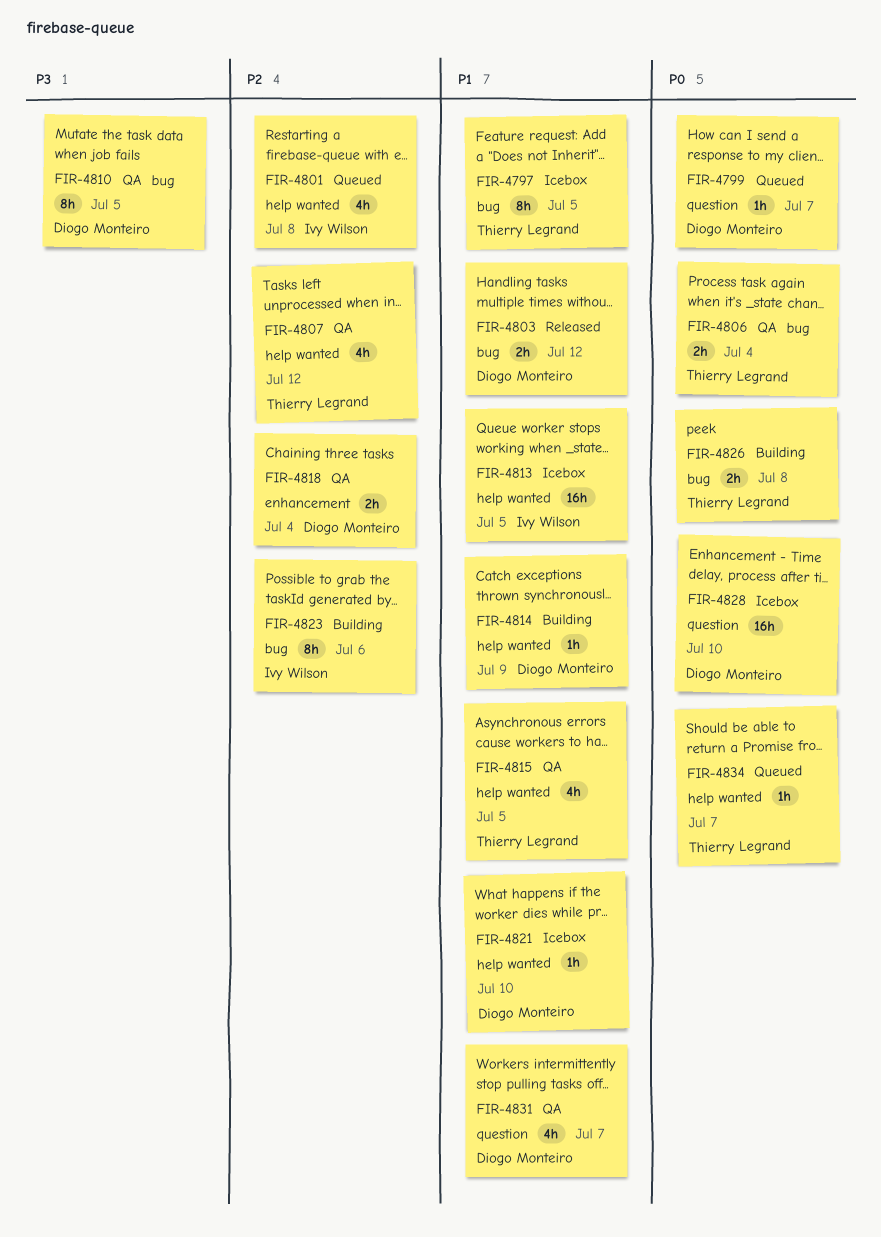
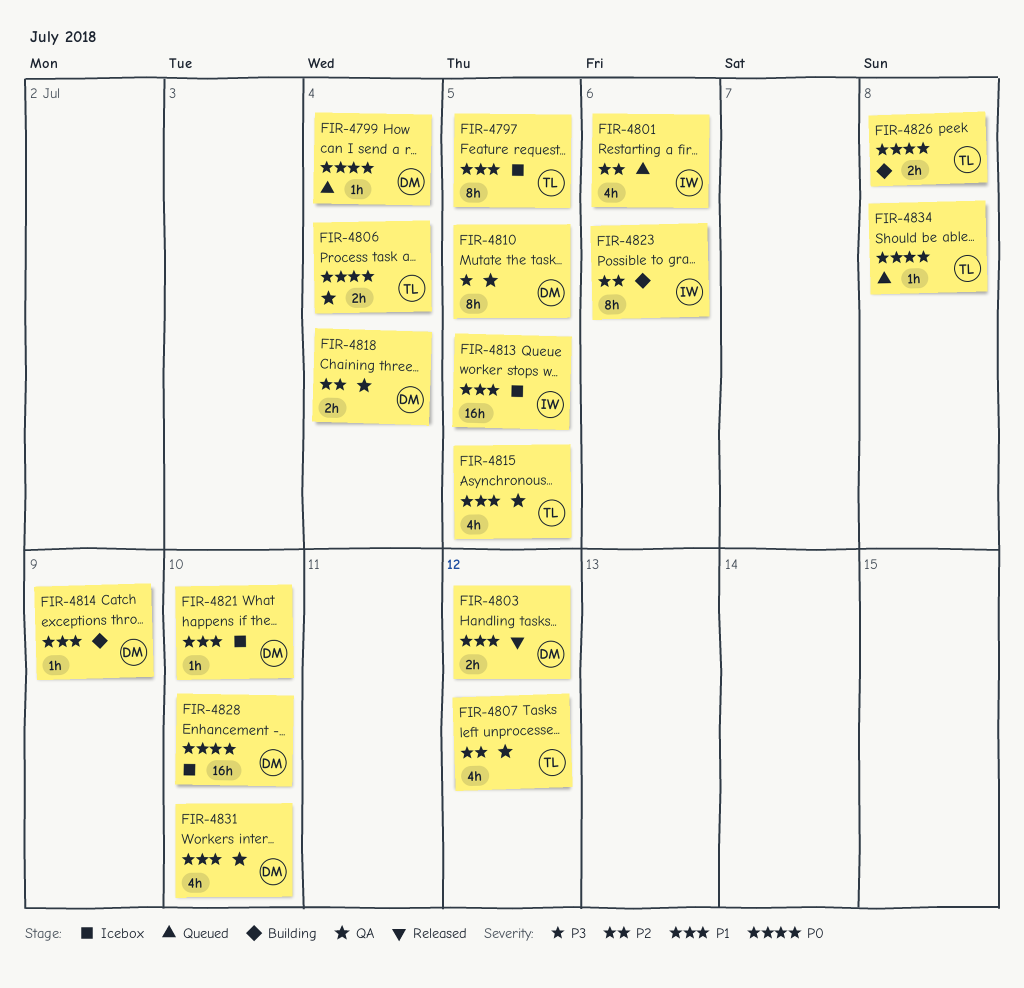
FIR-4799, due: Jul 7 -> Jul 4
FIR-4801, due: Jul 8 -> Jul 6
FIR-4831, due: Jul 7 -> Jul 10
FIR-4834, due: Jul 7 -> Jul 8

